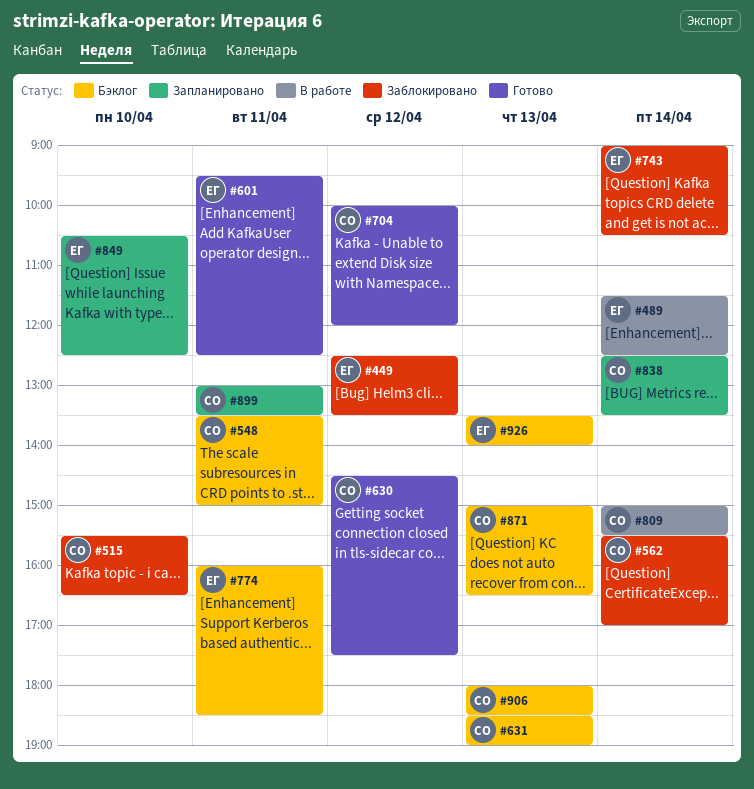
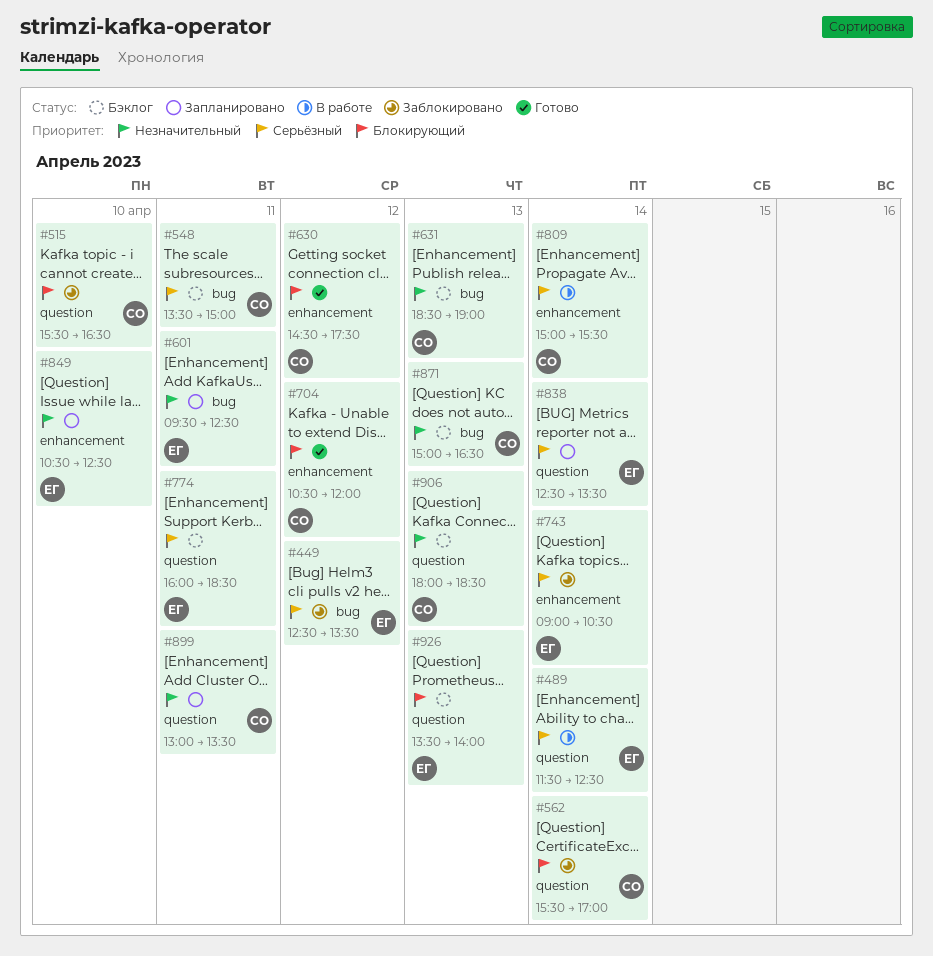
#601, status: Готово -> Запланировано
#704, begins: 10:00 -> 10:30
#838, owner: СО -> ЕГ

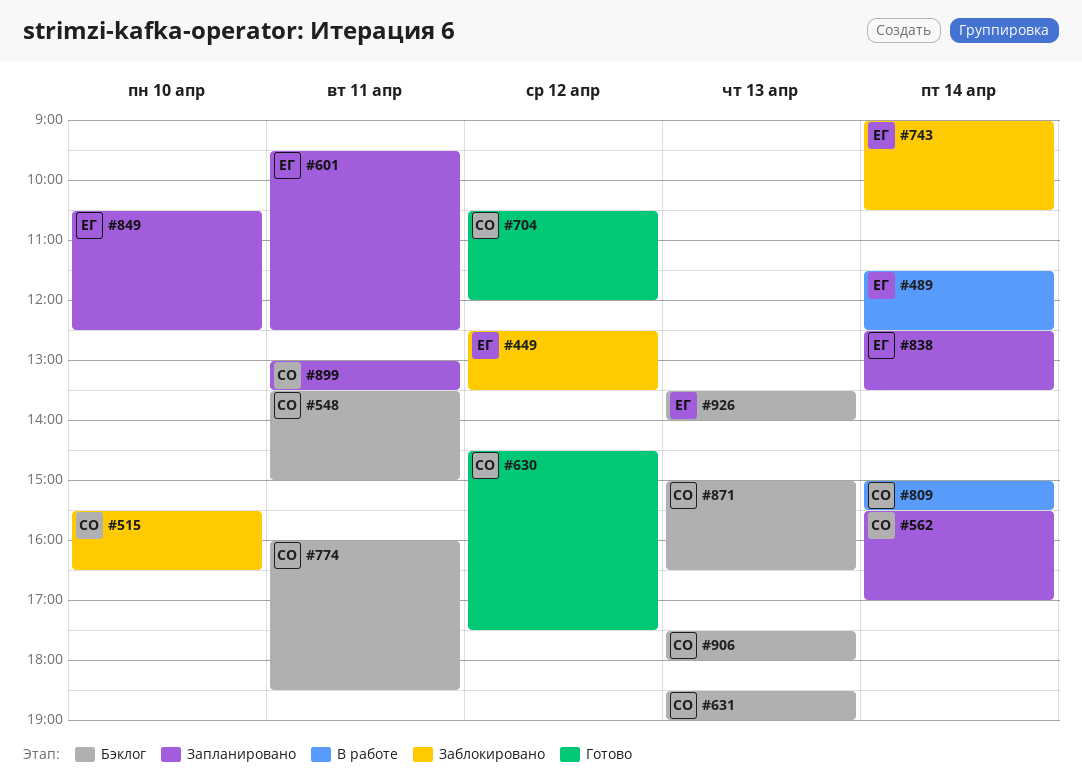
#562, status: Заблокировано -> Запланировано
#774, owner: ЕГ -> СО
#906, begins: 18:00 -> 17:30
#906, ends: 18:30 -> 18:00

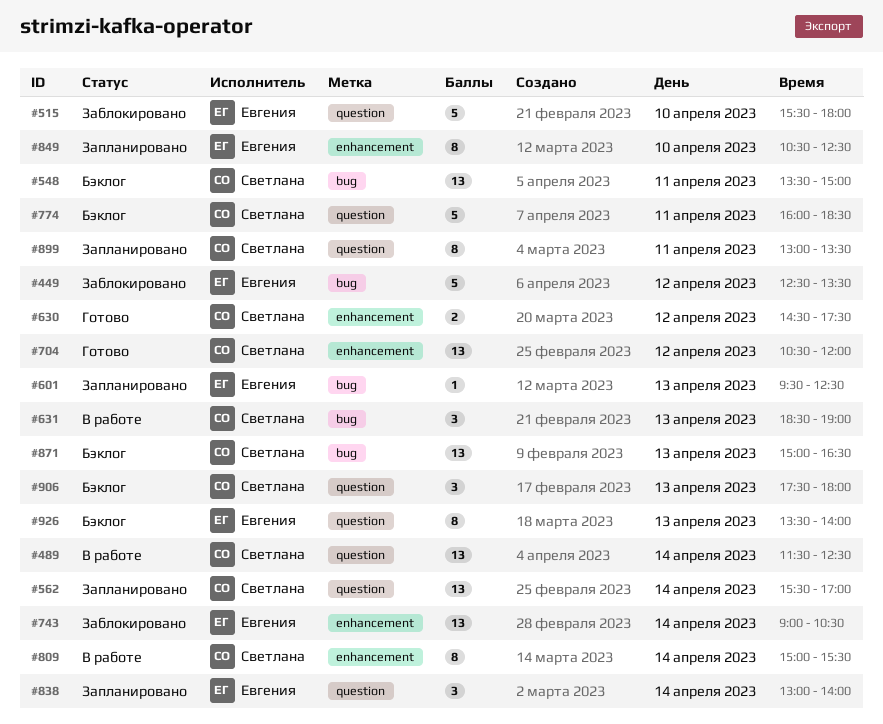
#489, owner: Евгения -> Светлана
#515, owner: Светлана -> Евгения
#515, ends: 16:30 -> 18:00
#601, day: Apr 11 -> Apr 13
#631, status: Бэклог -> В работе
#838, begins: 12:30 -> 13:00
#838, ends: 13:30 -> 14:00

